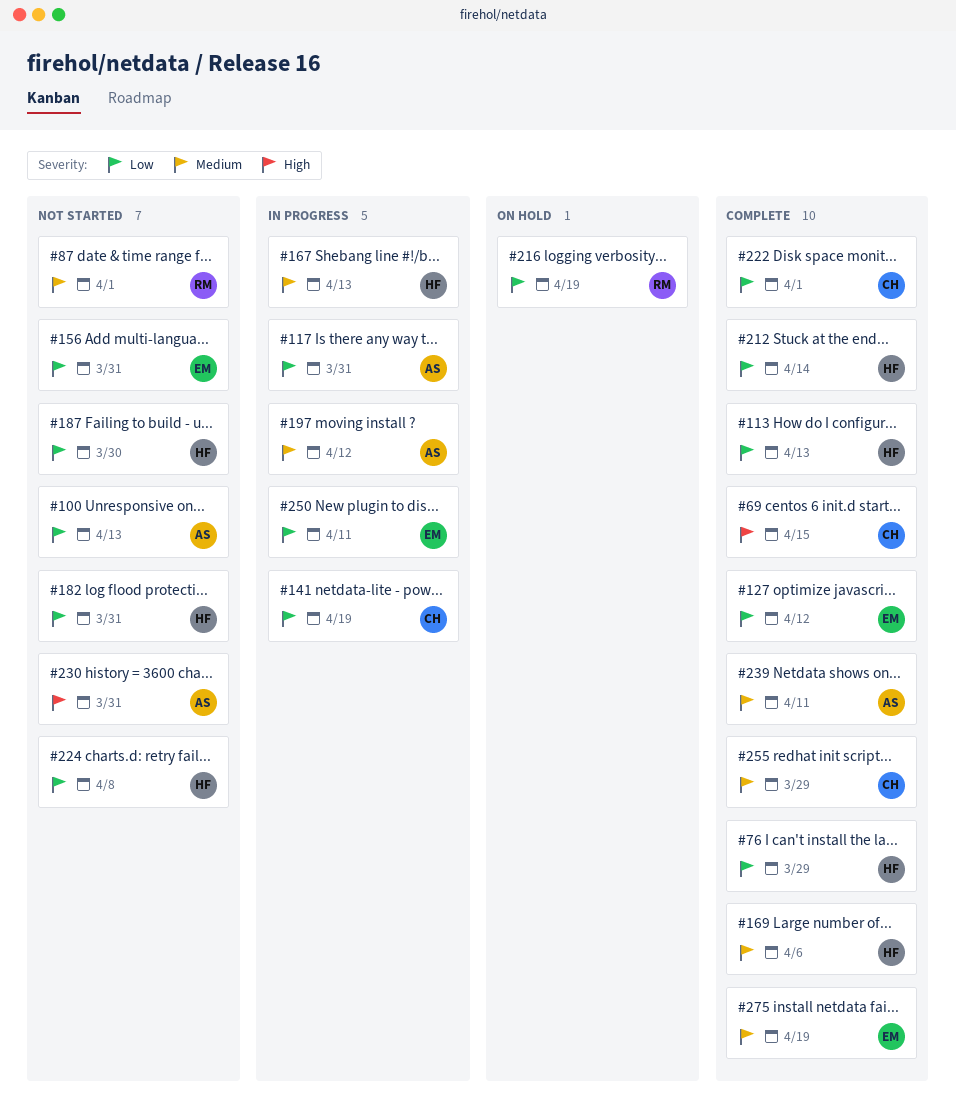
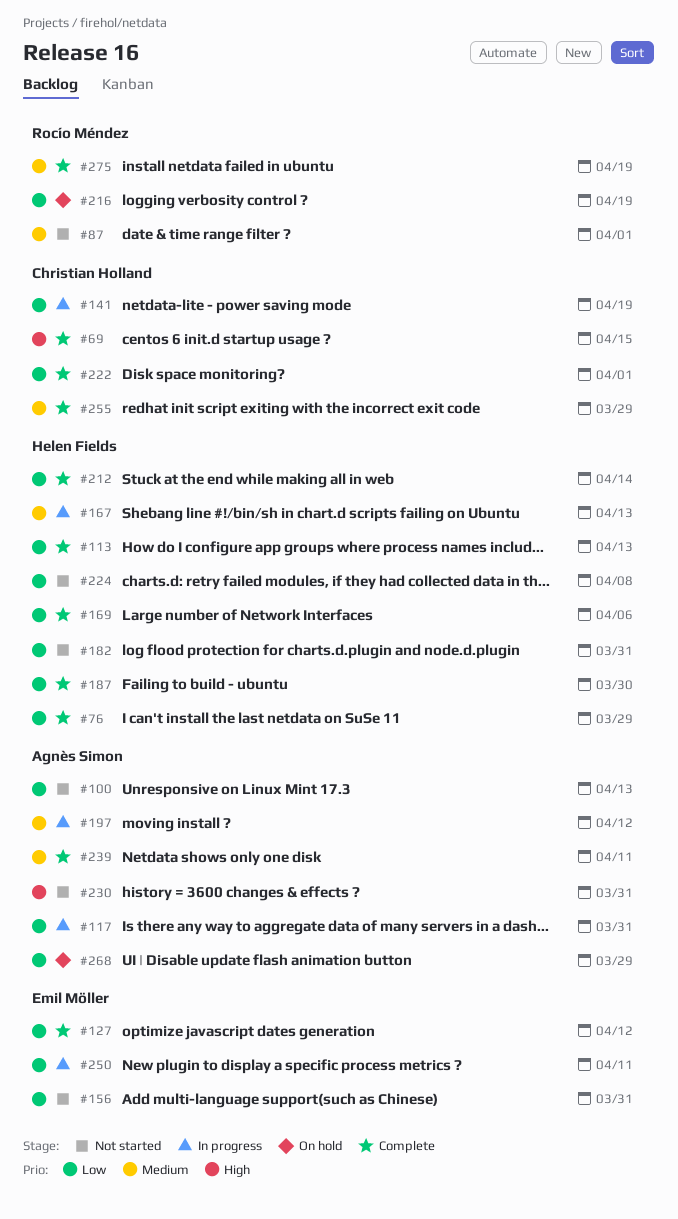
#169, priority: Medium -> Low
#187, status: Not started -> Complete
#268: none -> present
#275, owner: Emil Möller -> Rocío Méndez

